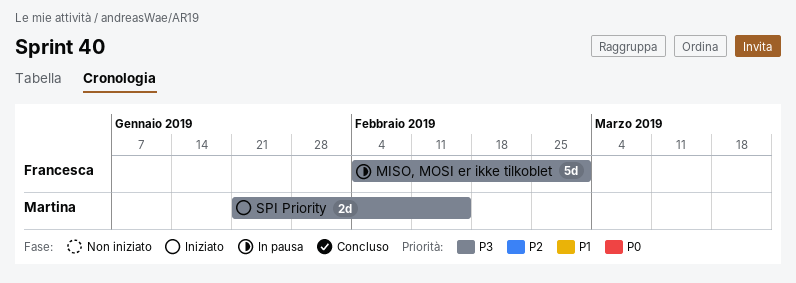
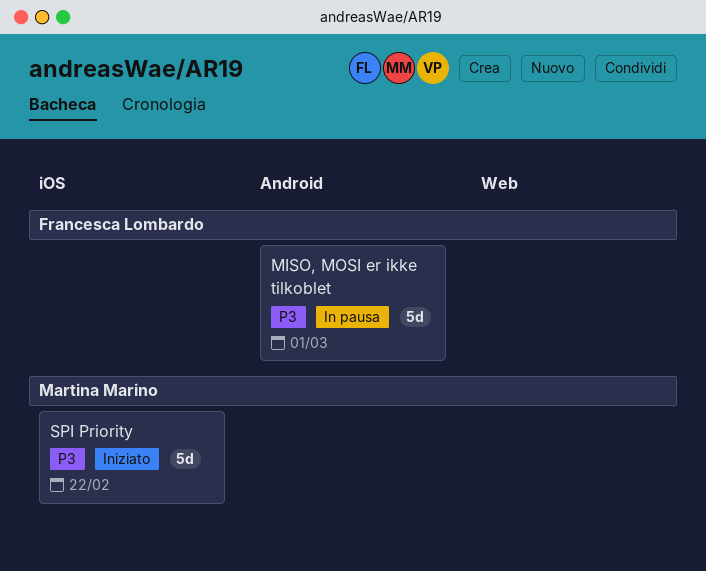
SPI Priority, estimate: 2d -> 5d
SPI Priority, due: Feb 15 -> Feb 22

